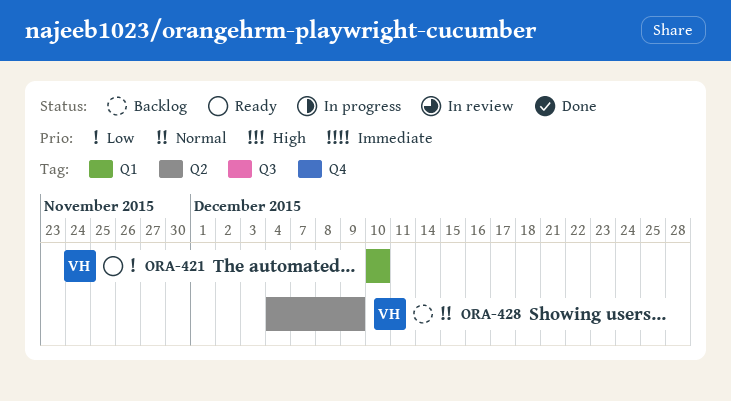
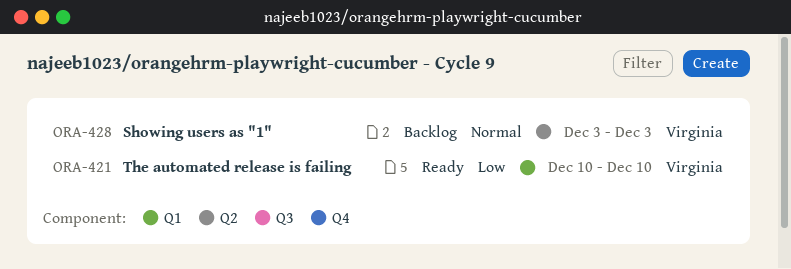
ORA-428, start: Dec 4 -> Dec 3
ORA-428, due: Dec 9 -> Dec 3

